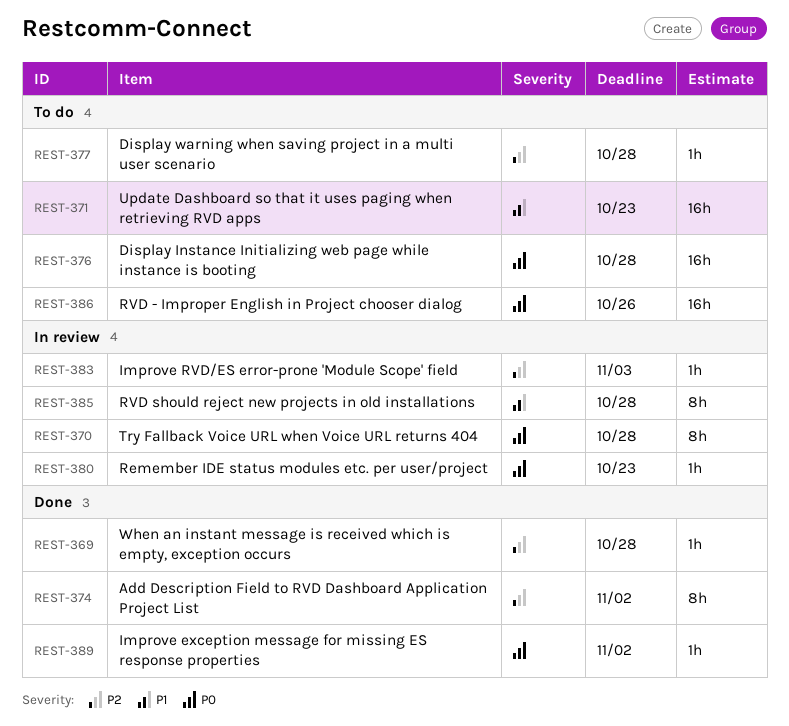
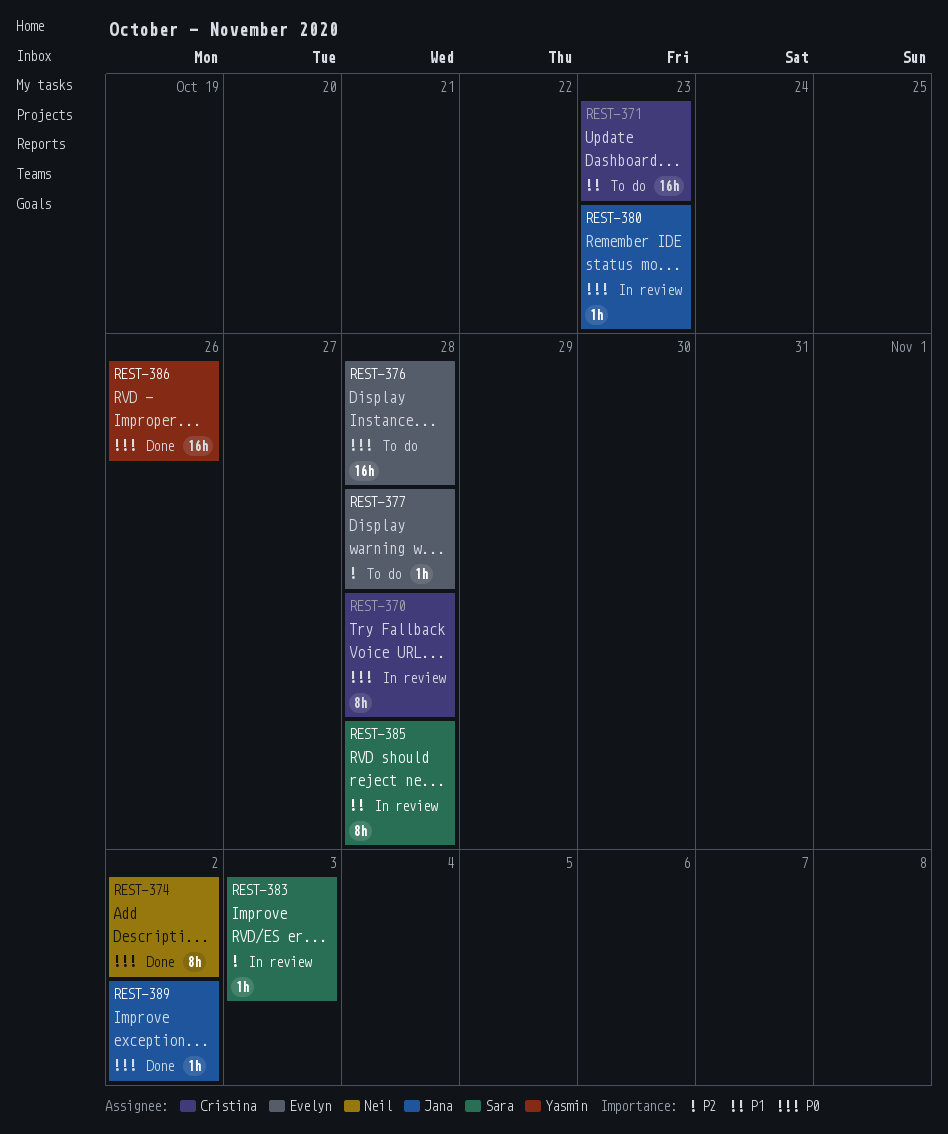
REST-369: present -> none
REST-374, priority: P2 -> P0
REST-386, status: To do -> Done

